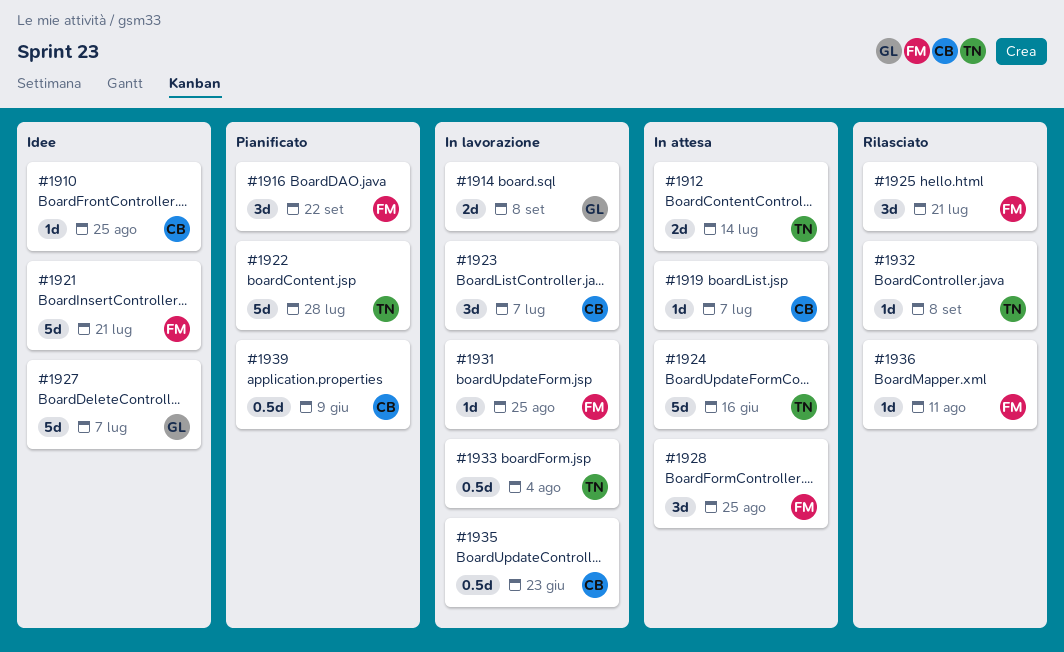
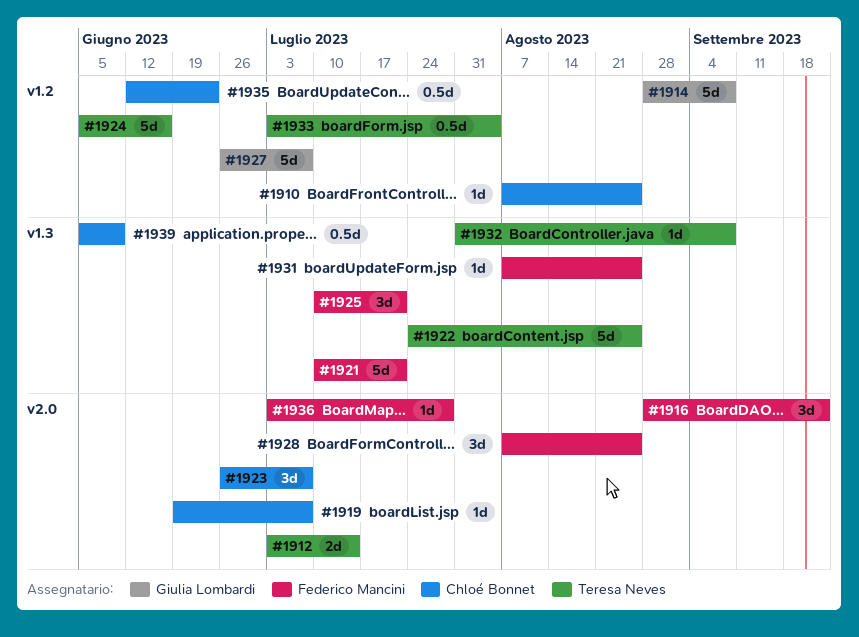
#1914, estimate: 2d -> 5d
#1922, due: Jul 28 -> Aug 25
#1936, due: Aug 11 -> Jul 28

